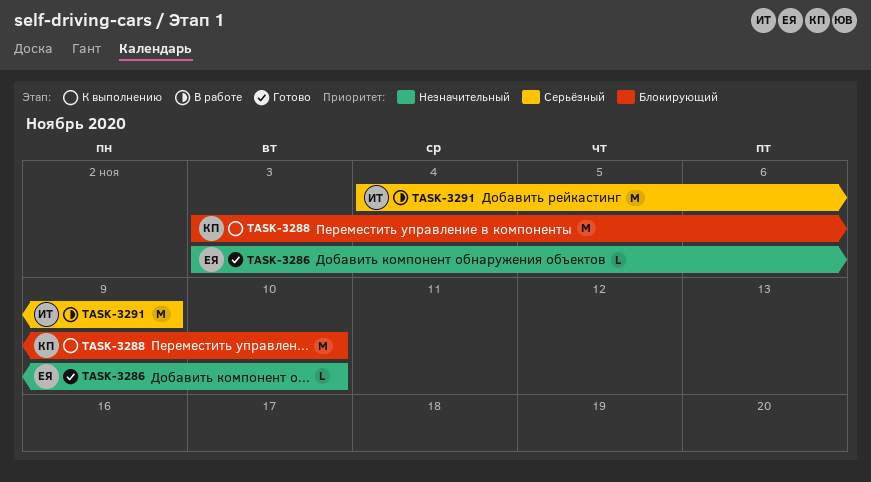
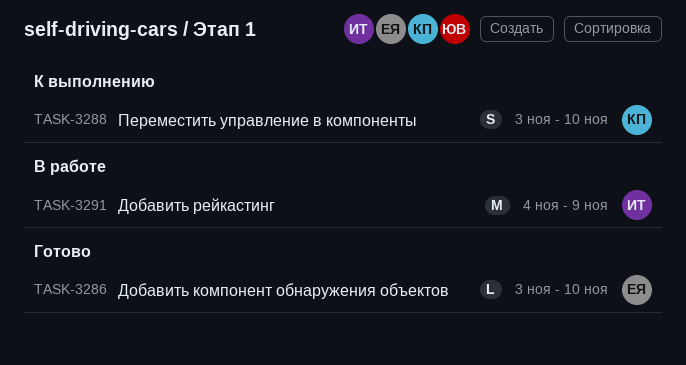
TASK-3288, estimate: M -> S

